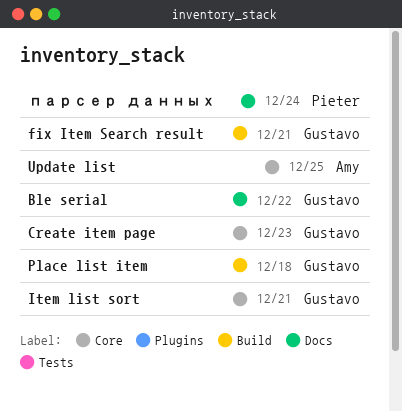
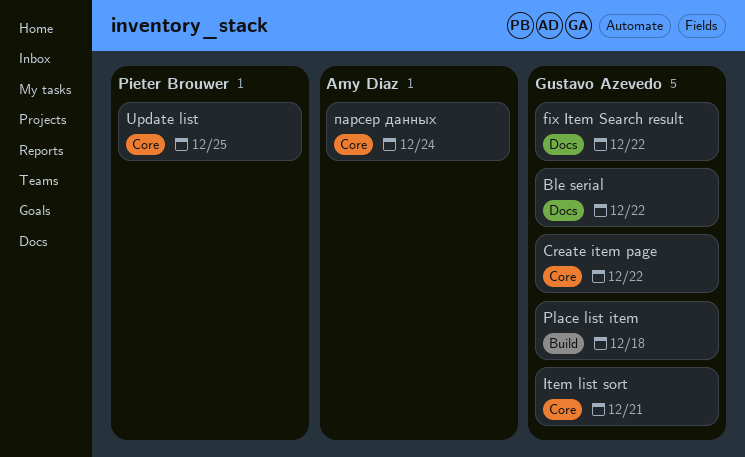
Create item page, due: Dec 23 -> Dec 22
fix Item Search result, label: Build -> Docs
fix Item Search result, due: Dec 21 -> Dec 22
Update list, owner: Amy Diaz -> Pieter Brouwer
парсер данных, owner: Pieter Brouwer -> Amy Diaz
парсер данных, label: Docs -> Core

